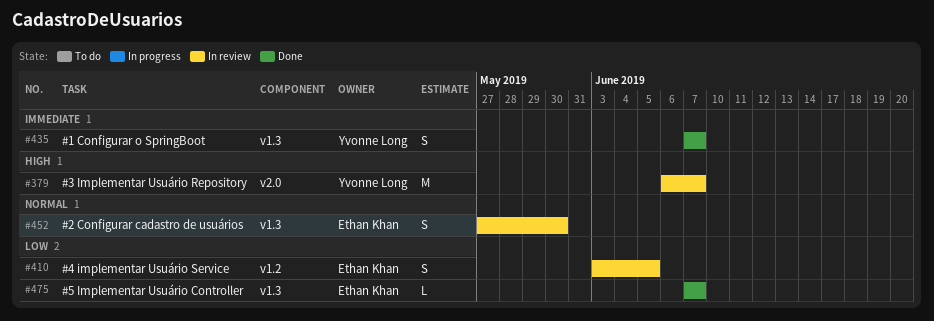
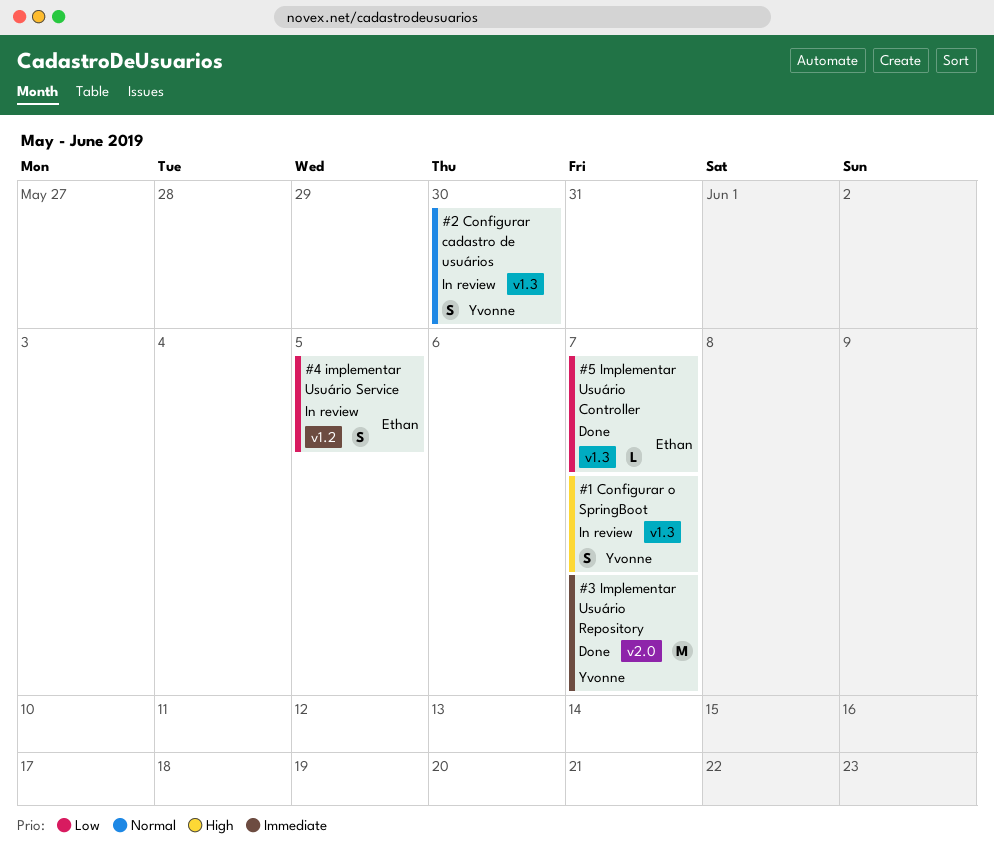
#1 Configurar o SpringBoot, status: Done -> In review
#1 Configurar o SpringBoot, priority: Immediate -> High
#2 Configurar cadastro de usuários, owner: Ethan Khan -> Yvonne Long
#3 Implementar Usuário Repository, status: In review -> Done
#3 Implementar Usuário Repository, priority: High -> Immediate

